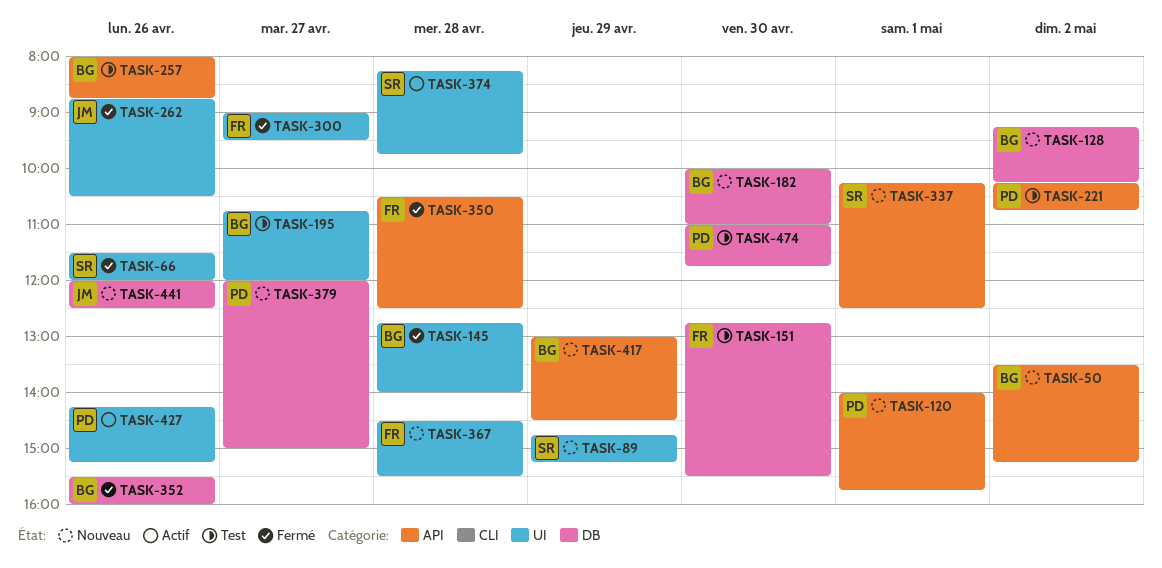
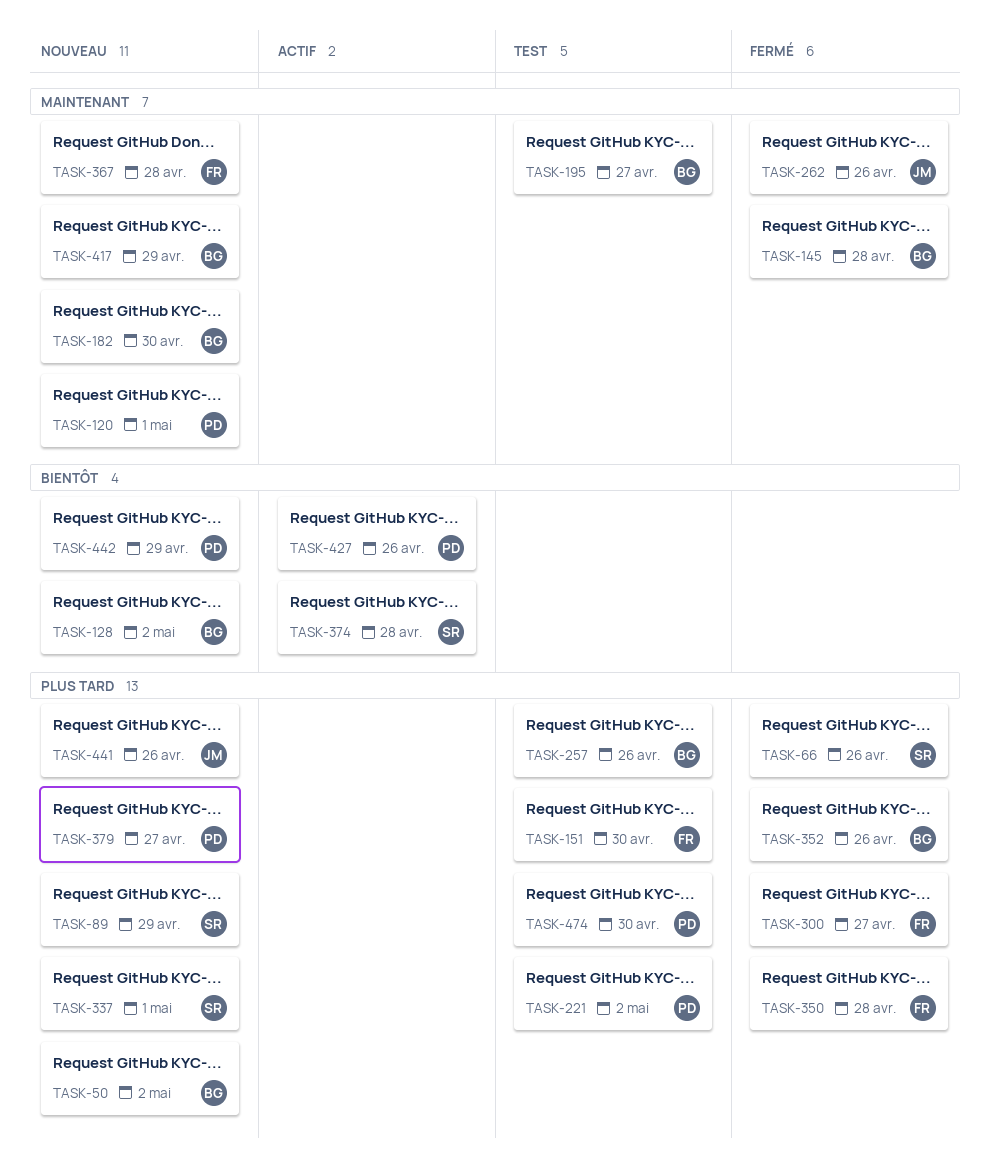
TASK-442: none -> present

